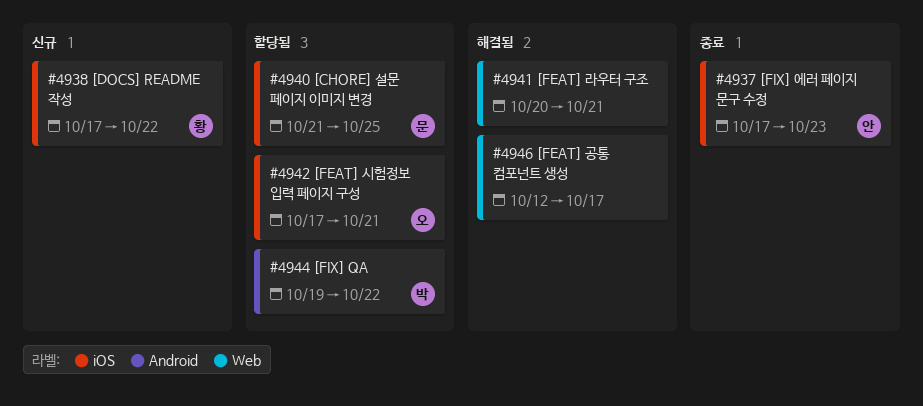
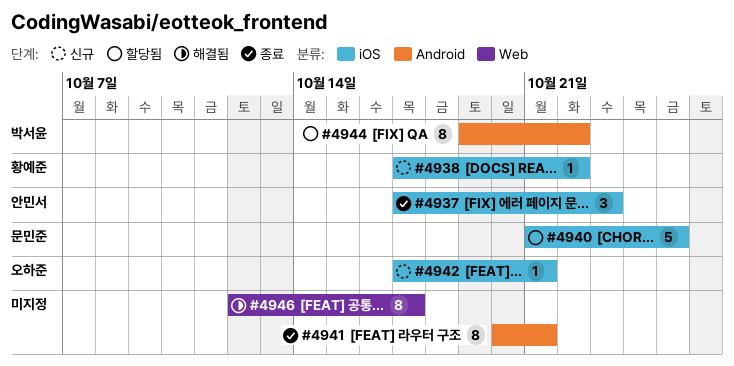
#4941, status: 해결됨 -> 종료
#4941, label: Web -> Android
#4942, status: 할당됨 -> 신규

